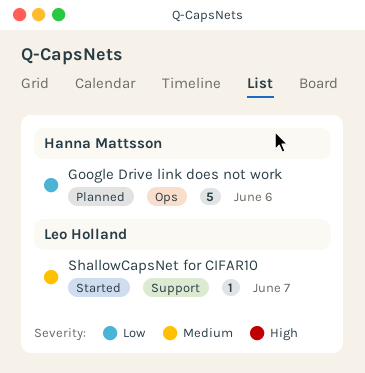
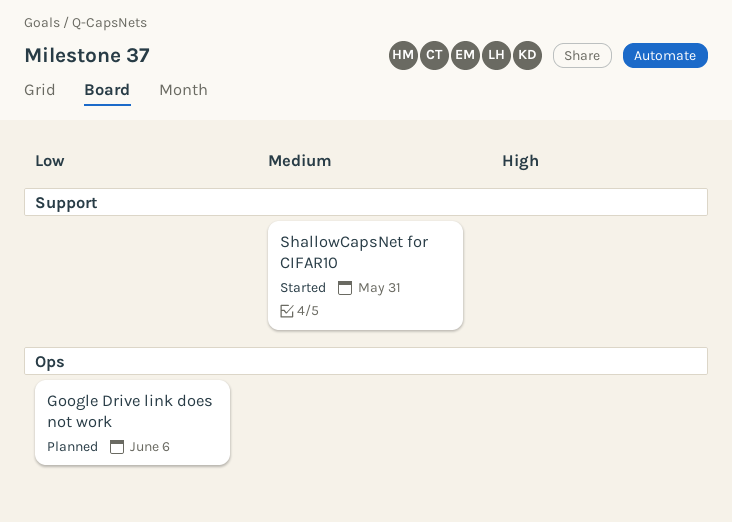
ShallowCapsNet for CIFAR10, due: Jun 7 -> May 31

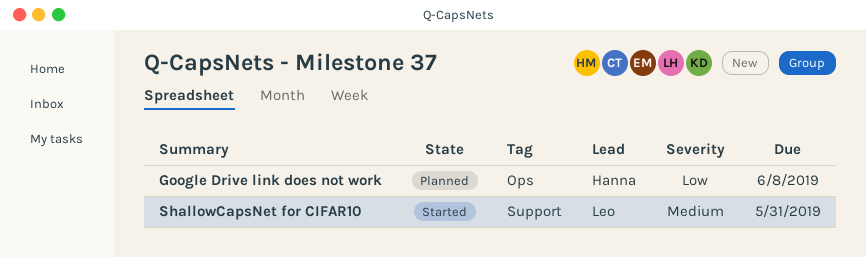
Google Drive link does not work, due: Jun 6 -> Jun 8

